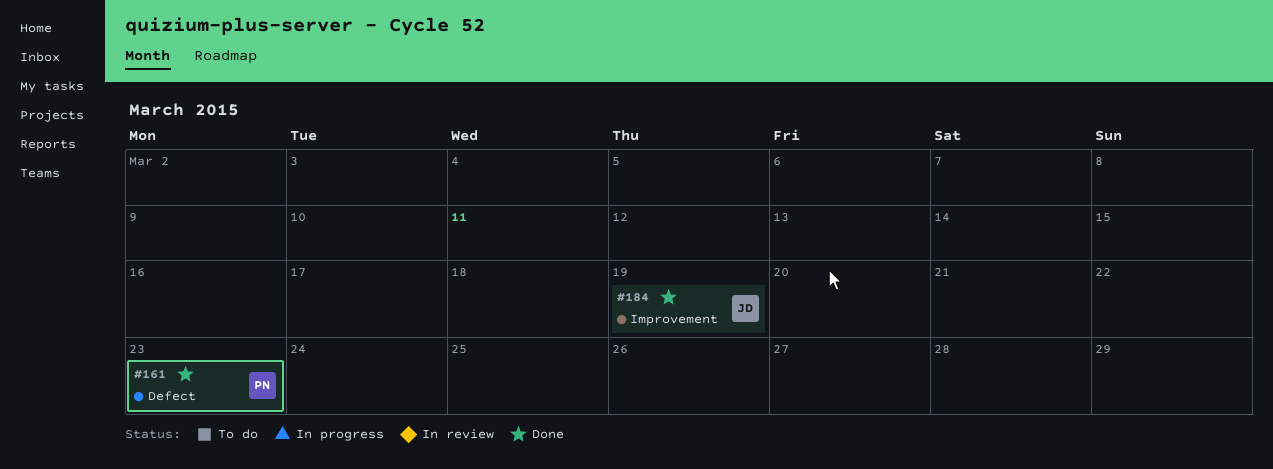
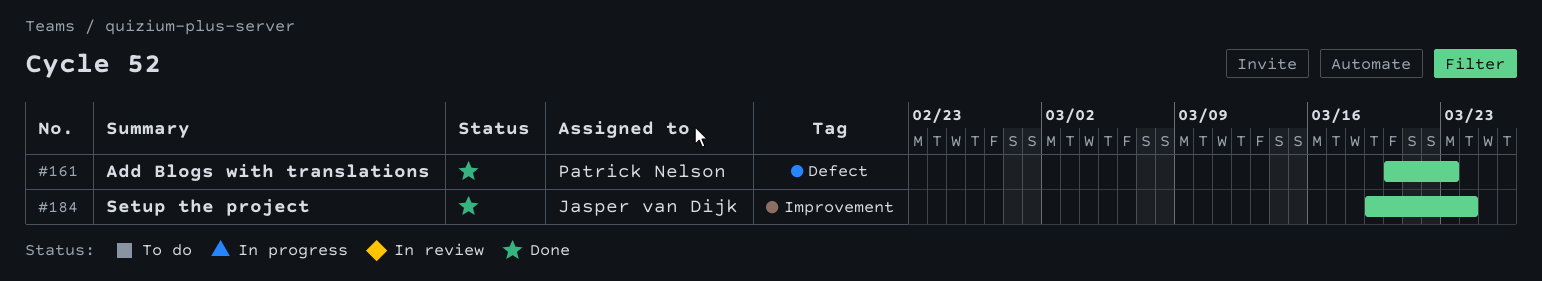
#184, due: Mar 19 -> Mar 24

